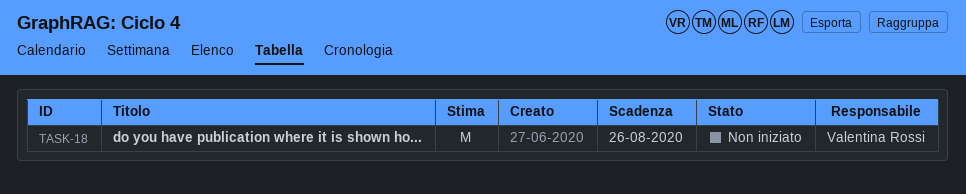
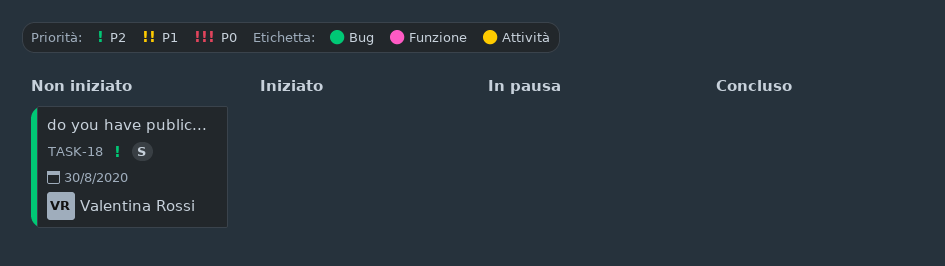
TASK-18, estimate: M -> S
TASK-18, due: Aug 26 -> Aug 30

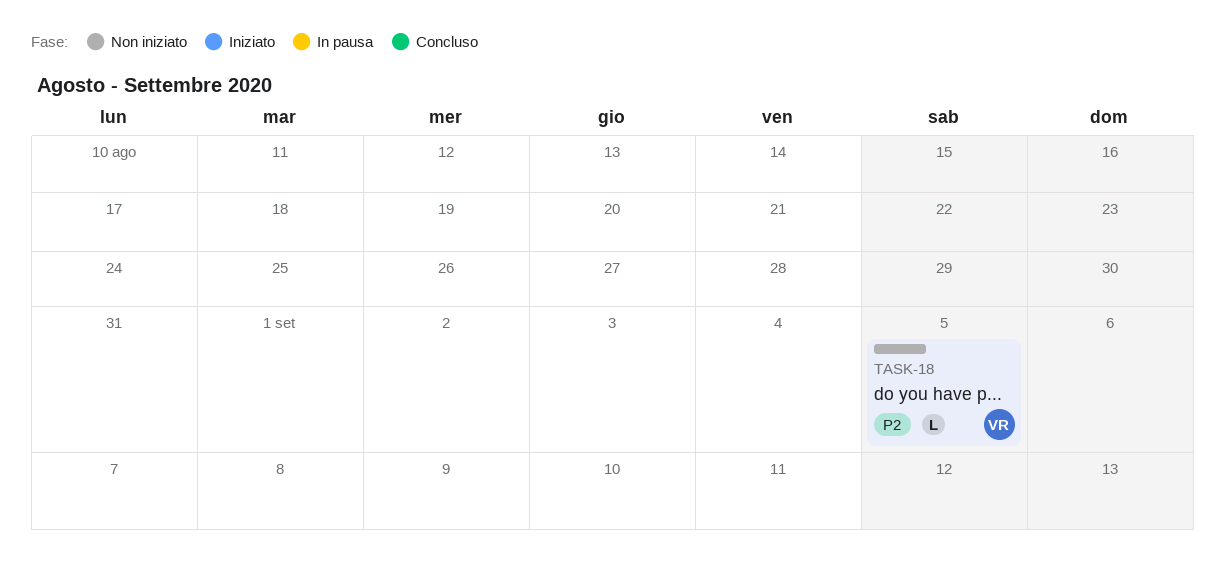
TASK-18, estimate: S -> L
TASK-18, due: Aug 30 -> Sep 5

